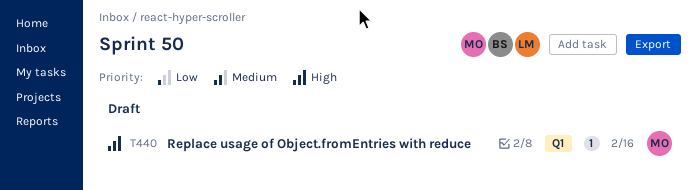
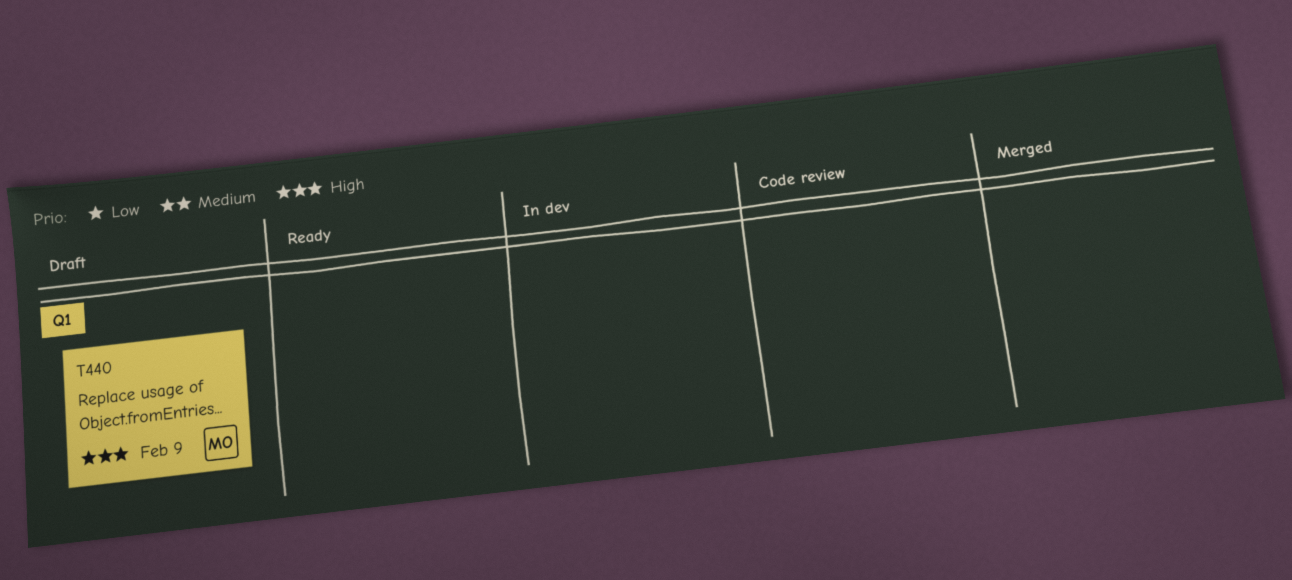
T440, due: Feb 16 -> Feb 9

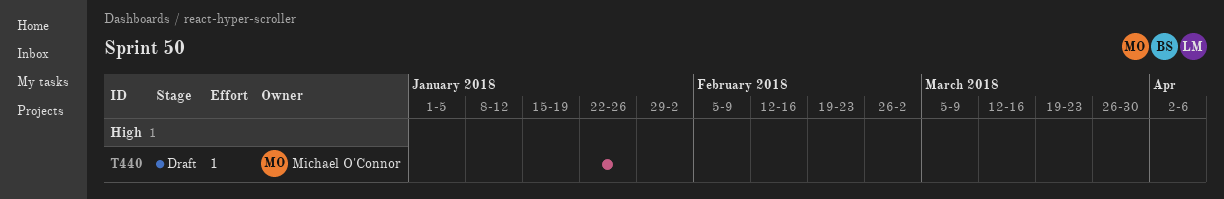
T440, due: Feb 9 -> Jan 26

